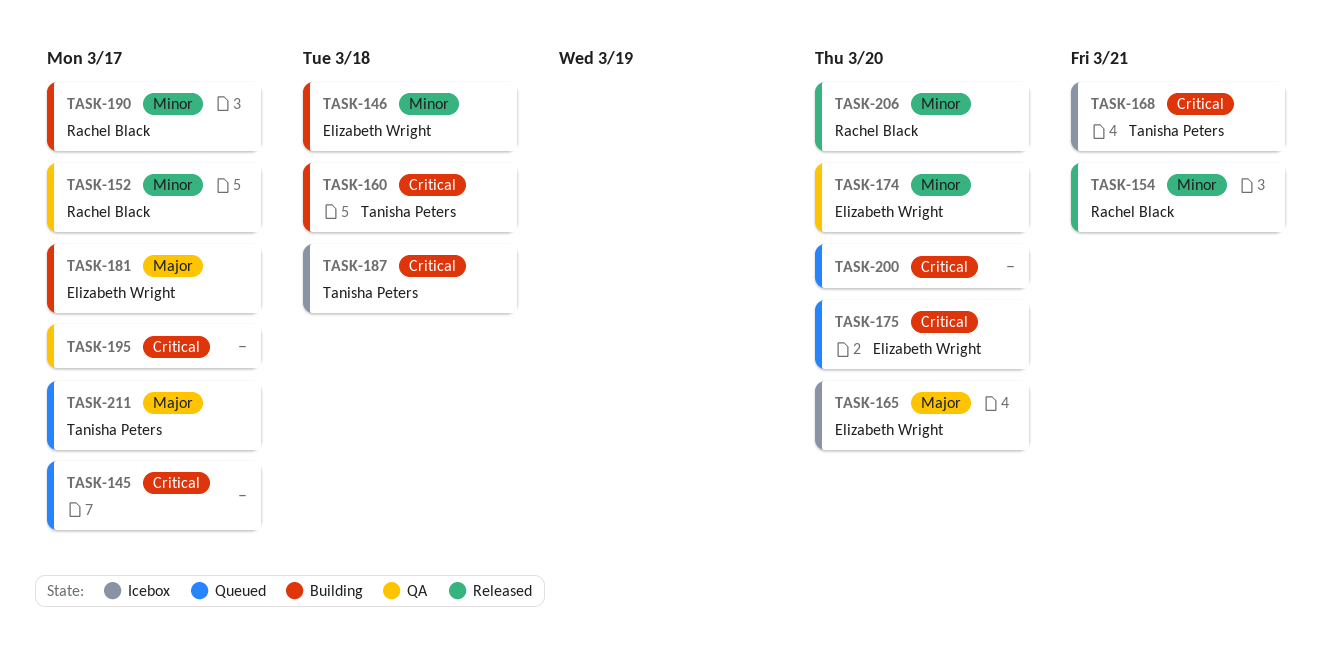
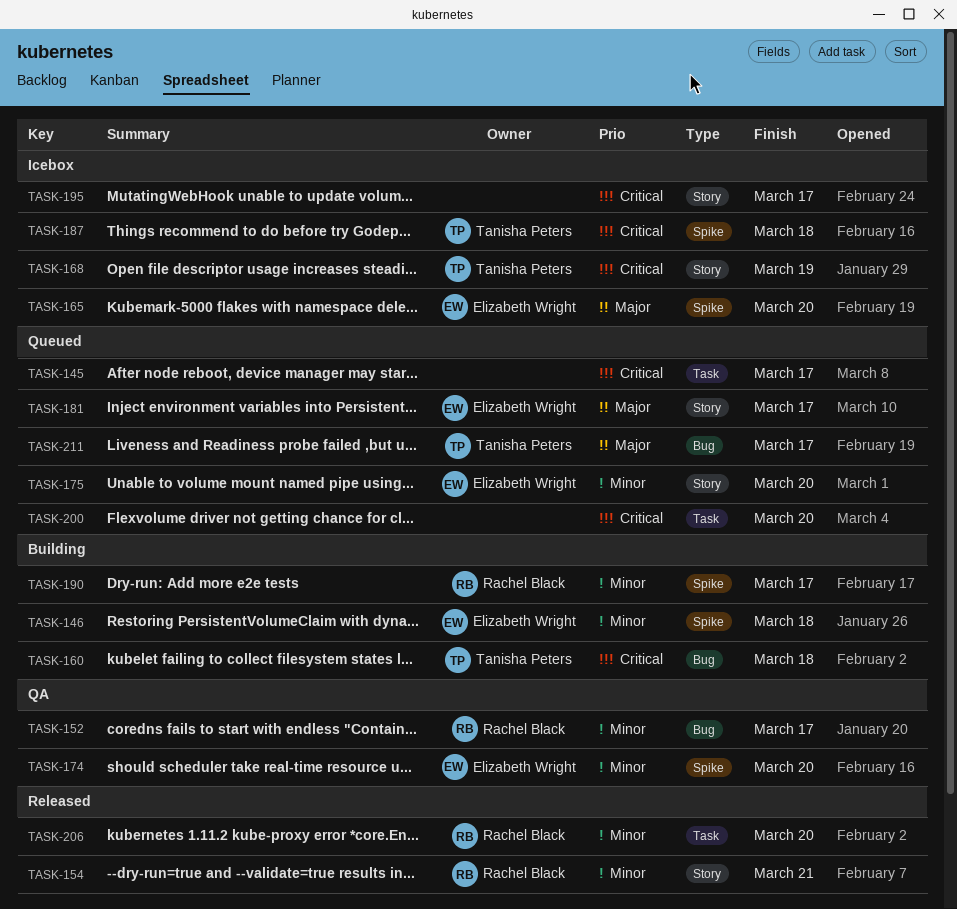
TASK-168, due: Mar 21 -> Mar 19
TASK-175, priority: Critical -> Minor
TASK-181, status: Building -> Queued
TASK-195, status: QA -> Icebox

